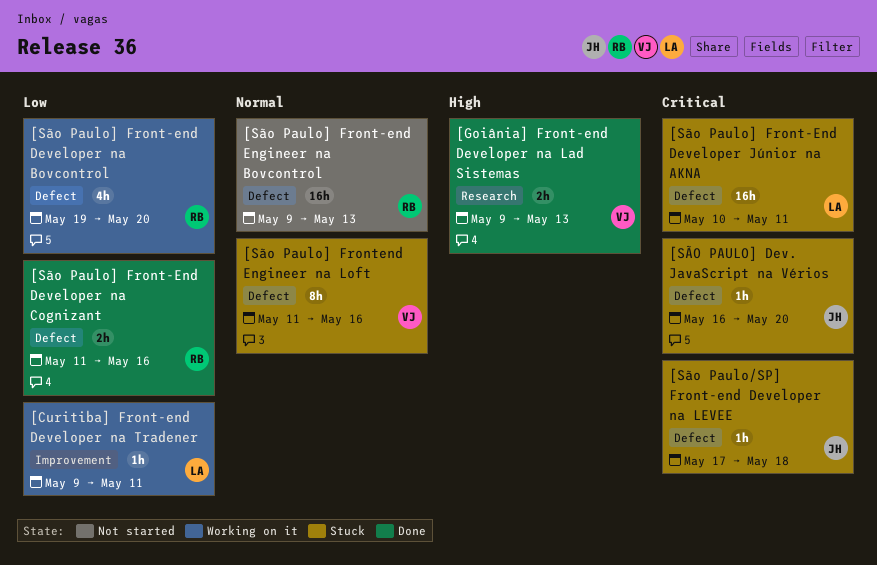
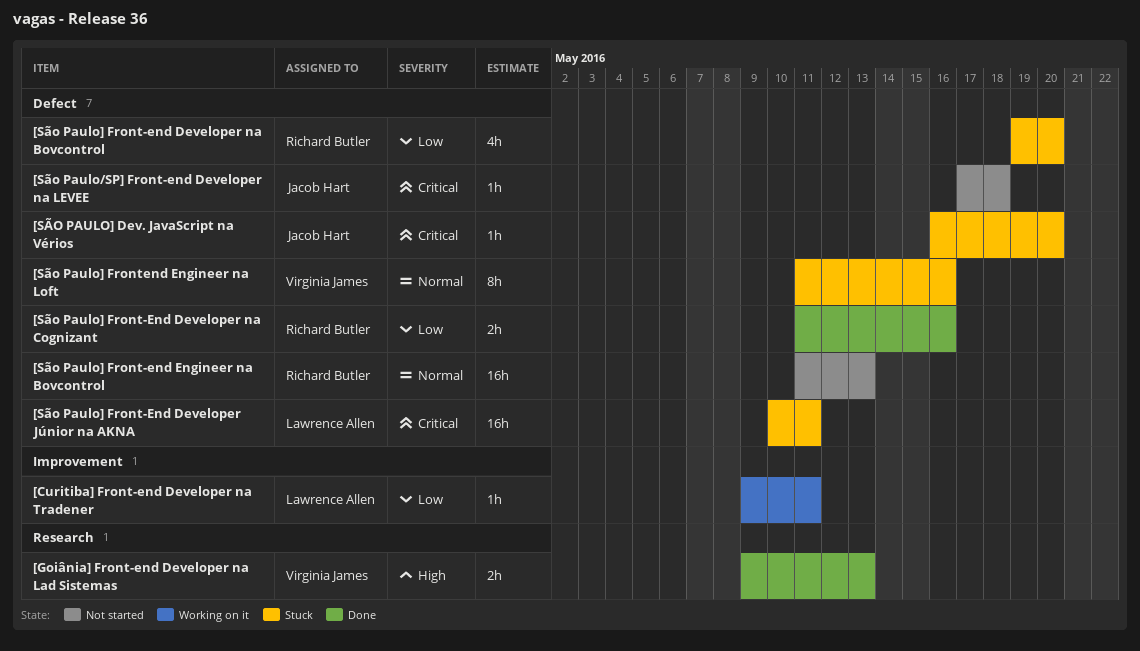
[São Paulo/SP] Front-end Developer na LEVEE, status: Stuck -> Not started
[São Paulo] Front-end Developer na Bovcontrol, status: Working on it -> Stuck
[São Paulo] Front-end Engineer na Bovcontrol, start: May 9 -> May 11

